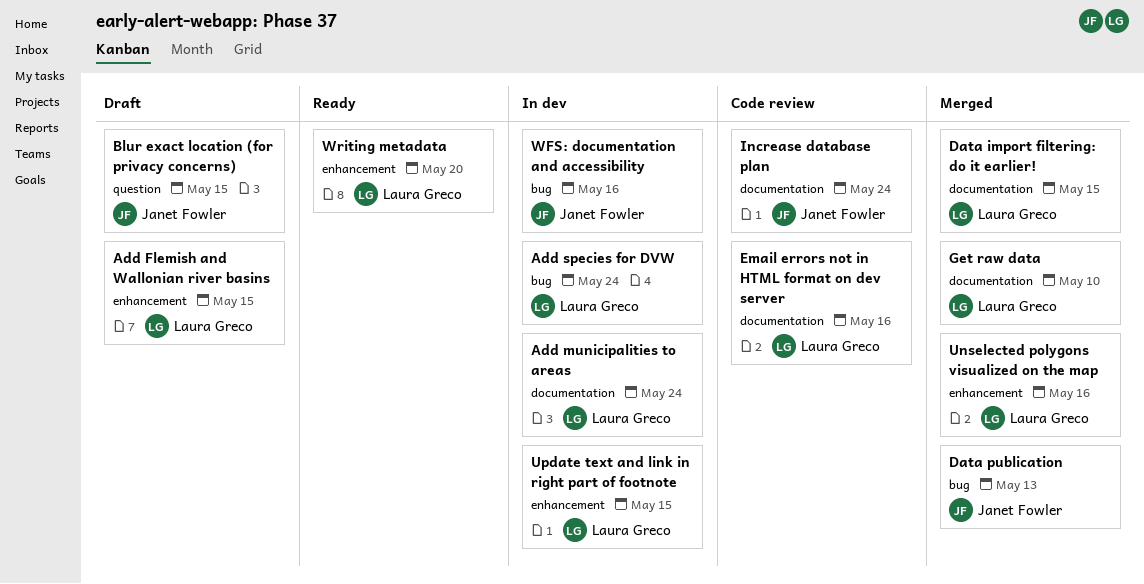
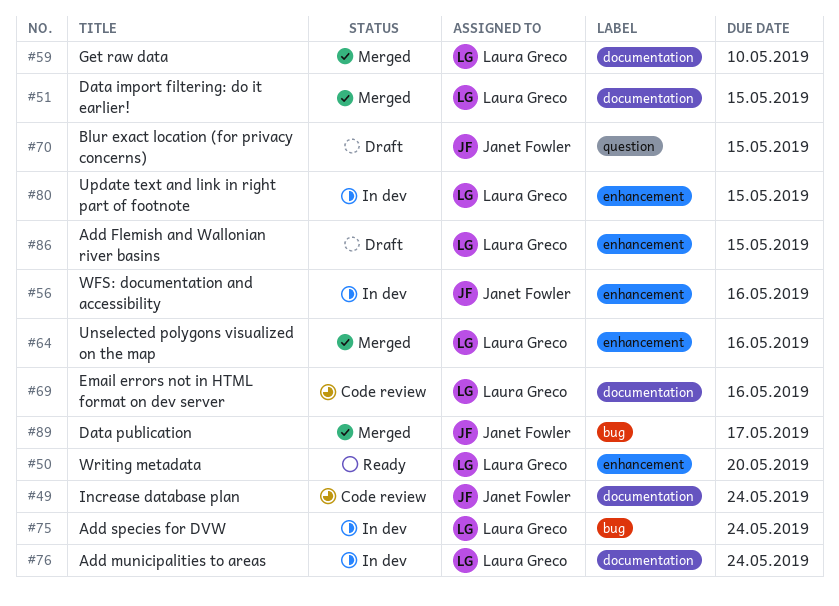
Data publication, due: May 13 -> May 17
WFS: documentation and accessibility, label: bug -> enhancement

